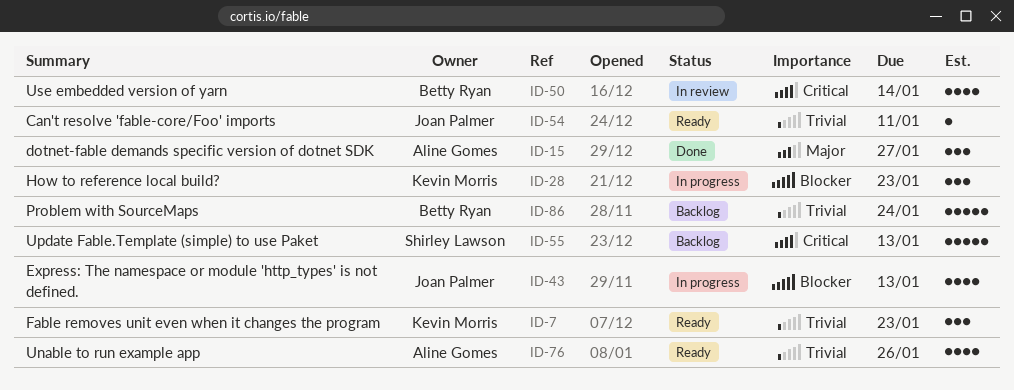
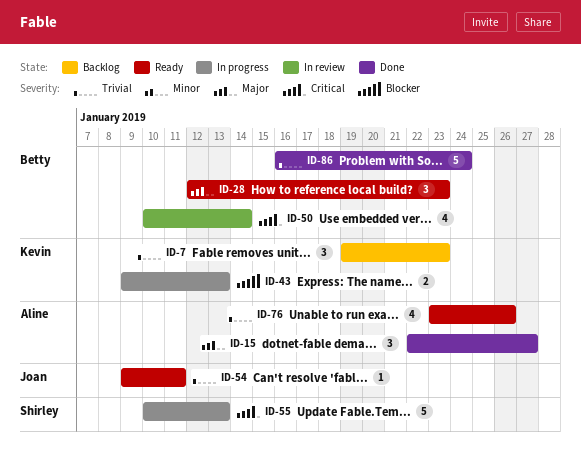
ID-7, status: Ready -> Backlog
ID-28, status: In progress -> Ready
ID-28, owner: Kevin Morris -> Betty Ryan
ID-28, priority: Blocker -> Major
ID-43, owner: Joan Palmer -> Kevin Morris
ID-43, estimate: 4 -> 2
ID-55, status: Backlog -> In progress
ID-86, status: Backlog -> Done

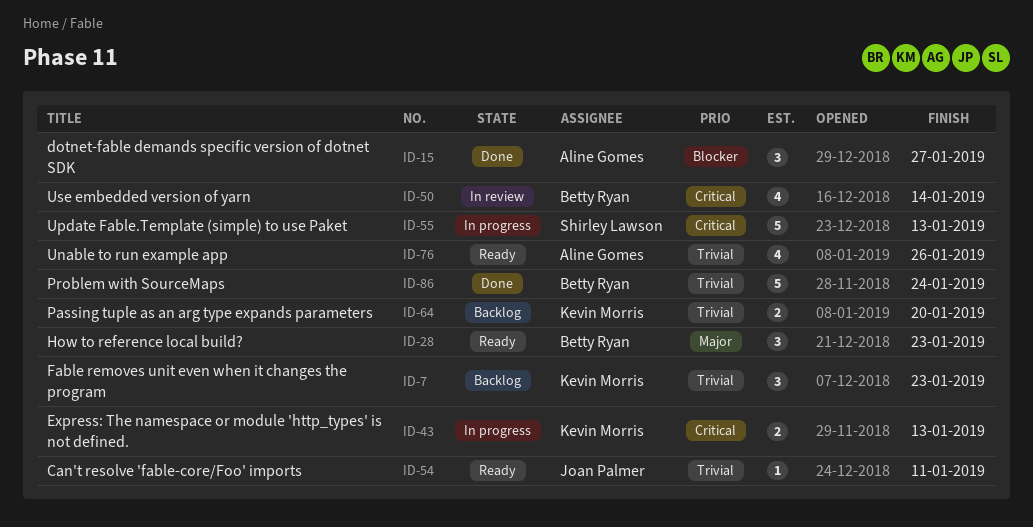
ID-15, priority: Major -> Blocker
ID-43, priority: Blocker -> Critical
ID-64: none -> present

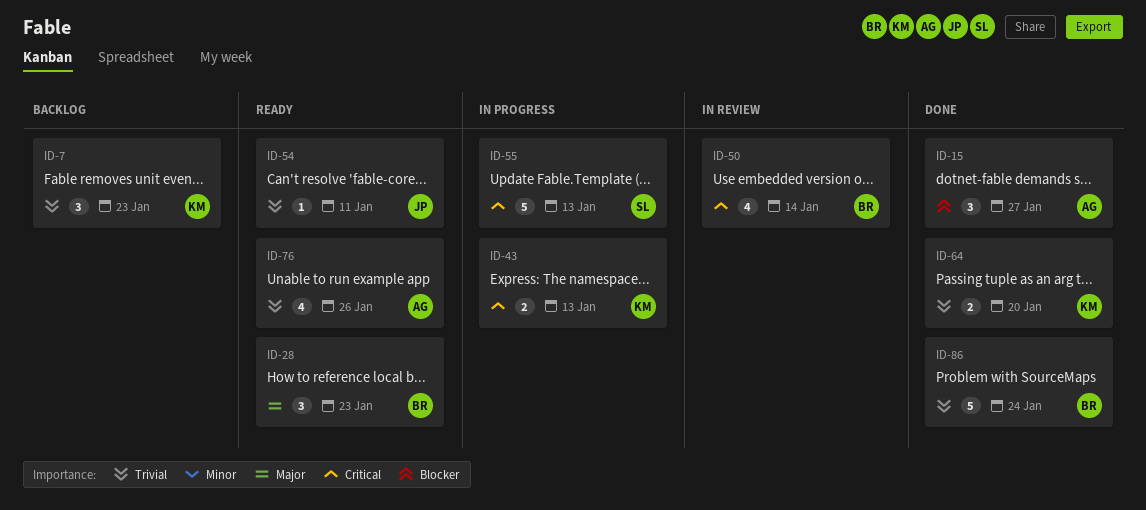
ID-64, status: Backlog -> Done

